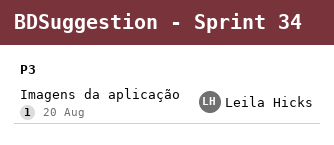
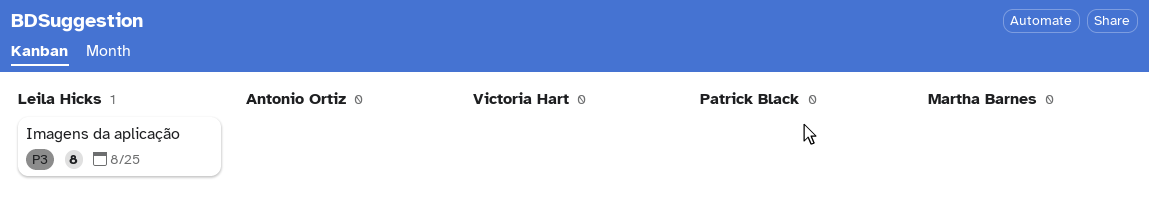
Imagens da aplicação, estimate: 1 -> 8
Imagens da aplicação, due: Aug 20 -> Aug 25

